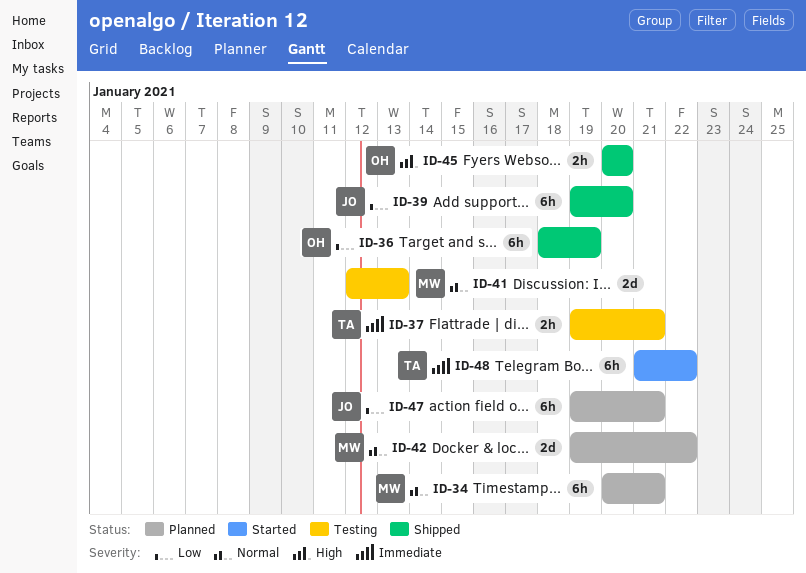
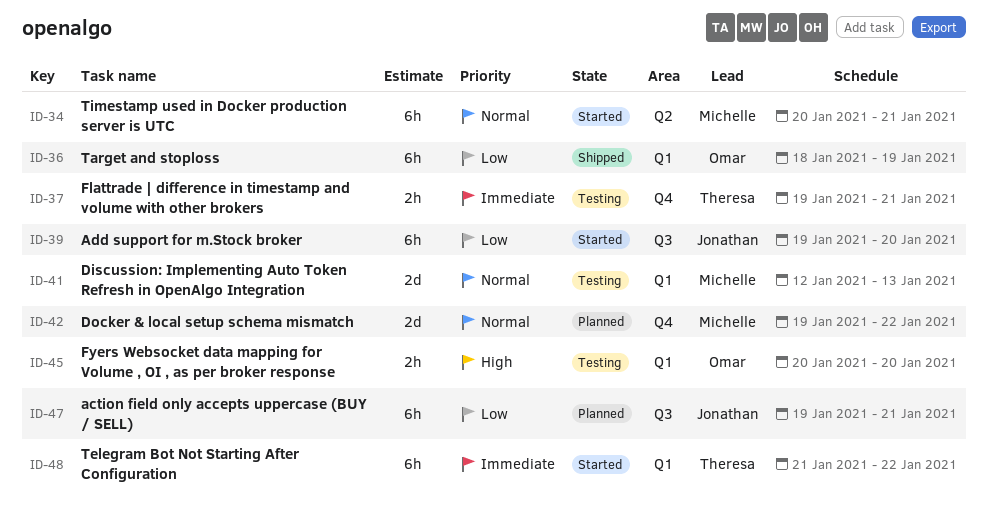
ID-34, status: Planned -> Started
ID-39, status: Shipped -> Started
ID-45, status: Shipped -> Testing

